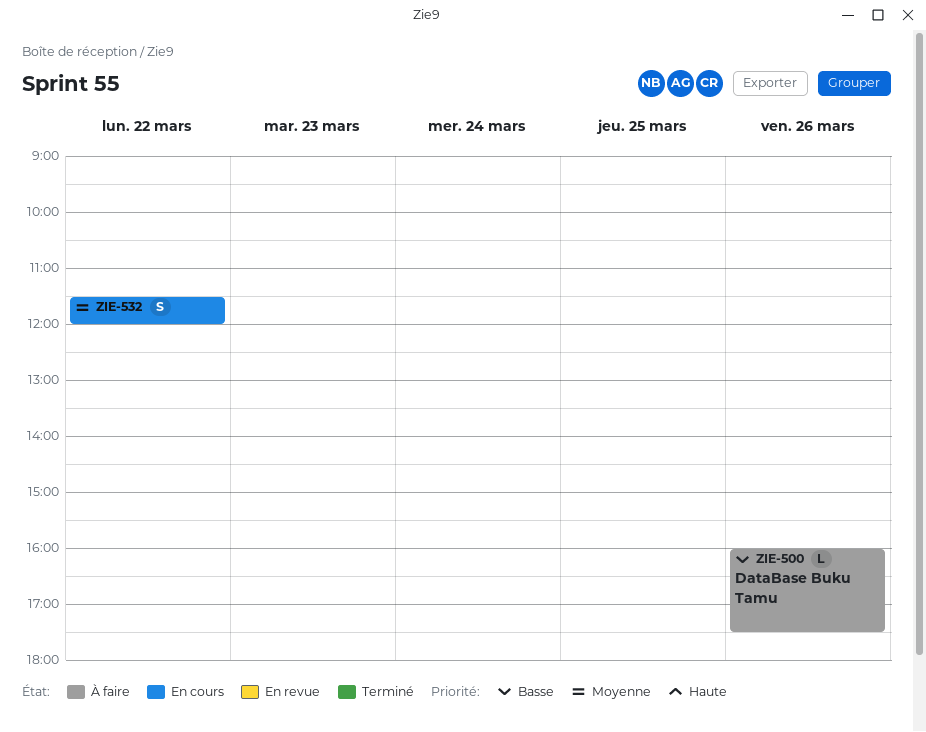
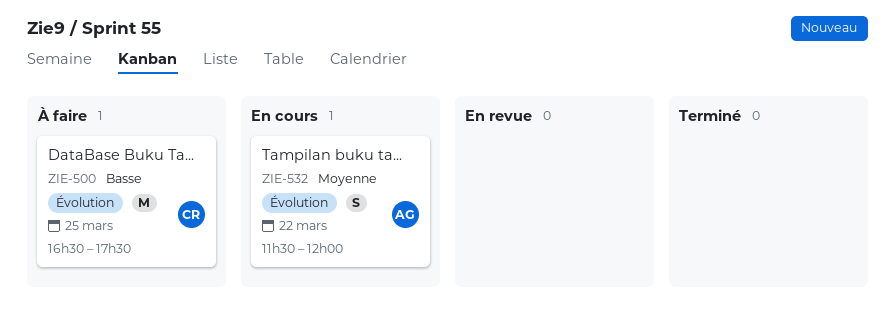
ZIE-500, estimate: L -> M
ZIE-500, day: Mar 26 -> Mar 25
ZIE-500, begins: 16:00 -> 16:30

